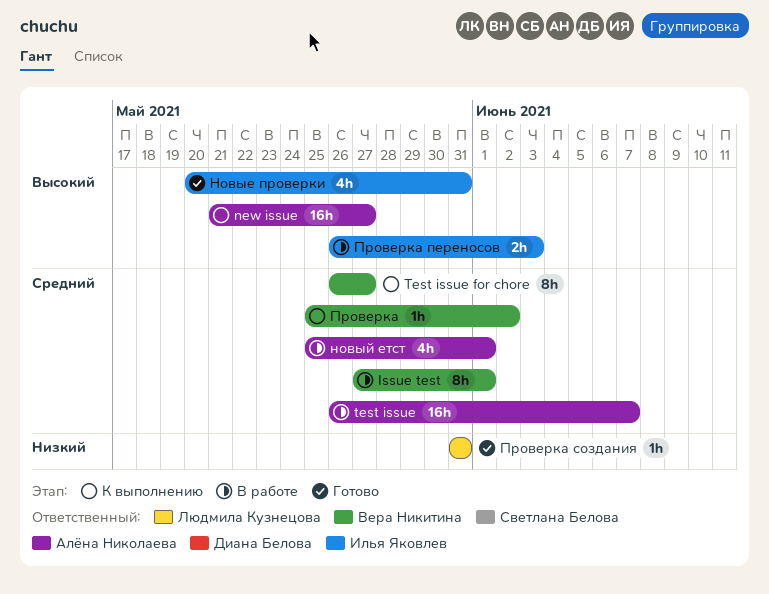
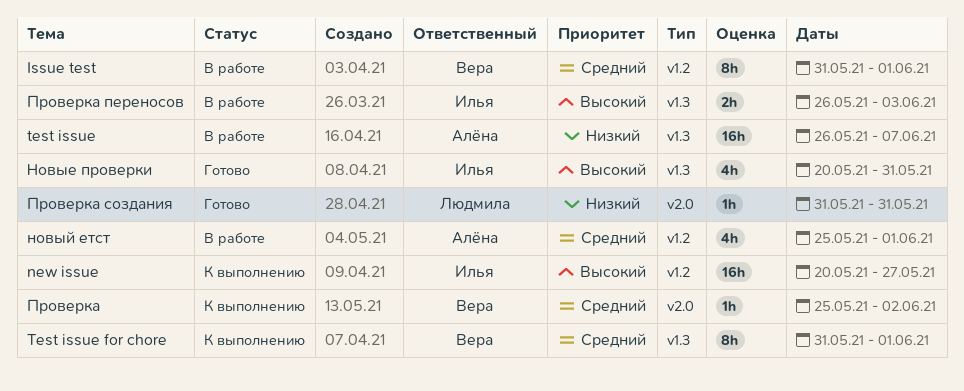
Issue test, start: May 27 -> May 31
new issue, owner: Алёна Николаева -> Илья Яковлев
new issue, start: May 21 -> May 20
test issue, priority: Средний -> Низкий
Test issue for chore, start: May 26 -> May 31
Test issue for chore, due: May 27 -> Jun 1

